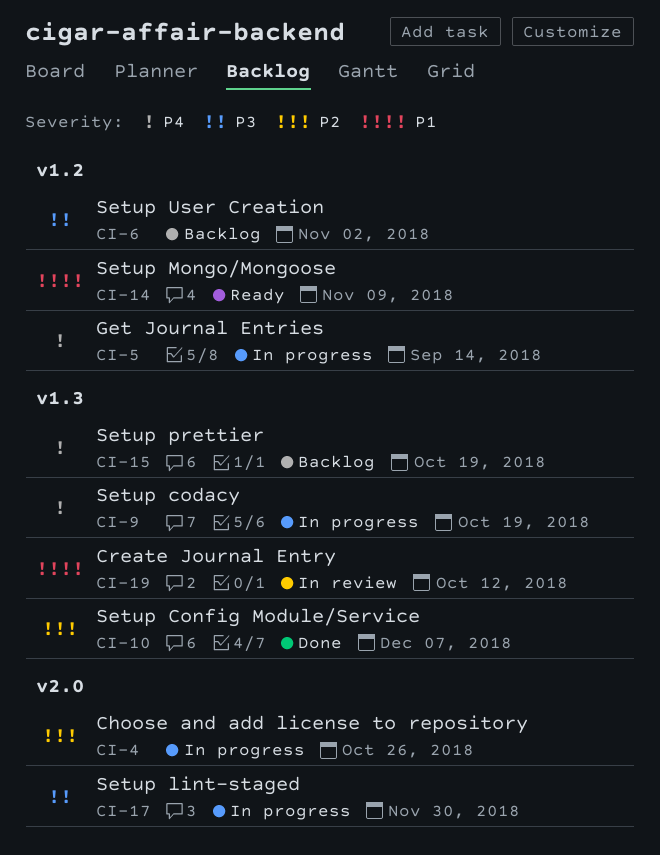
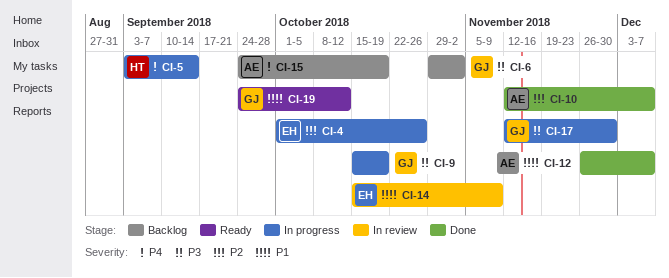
CI-9, priority: P4 -> P3
CI-12: none -> present
CI-14, status: Ready -> In review
CI-19, status: In review -> Ready

